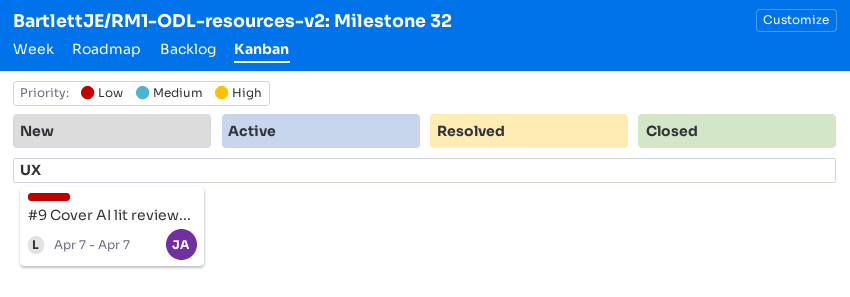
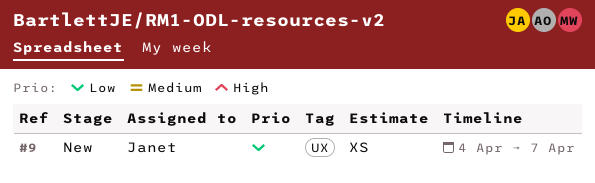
#9, estimate: L -> XS
#9, start: Apr 7 -> Apr 4

